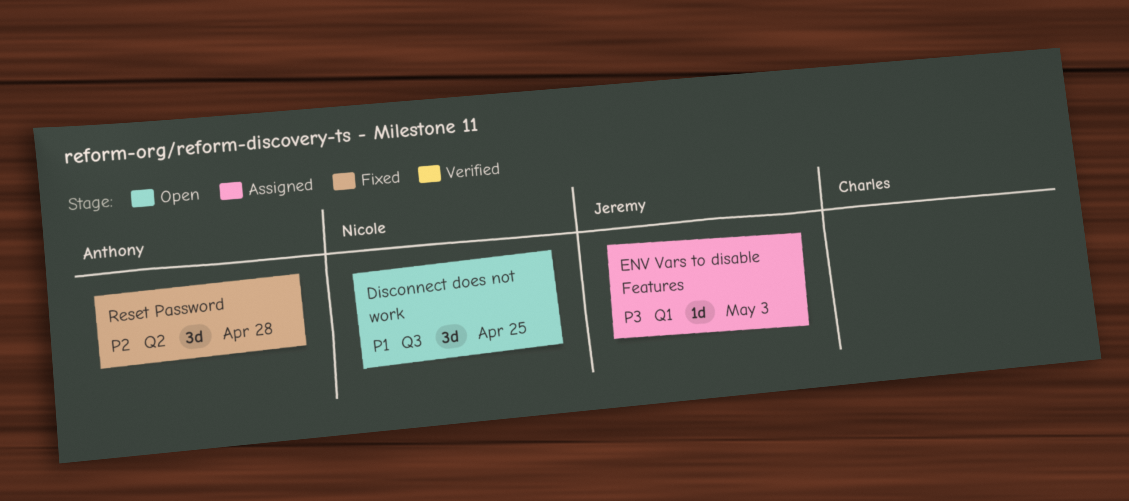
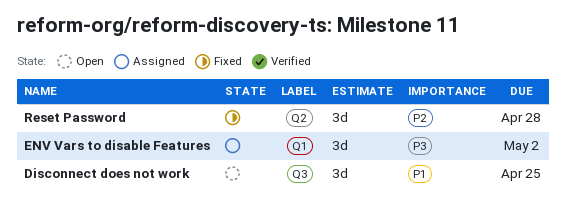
ENV Vars to disable Features, estimate: 1d -> 3d
ENV Vars to disable Features, due: May 3 -> May 2

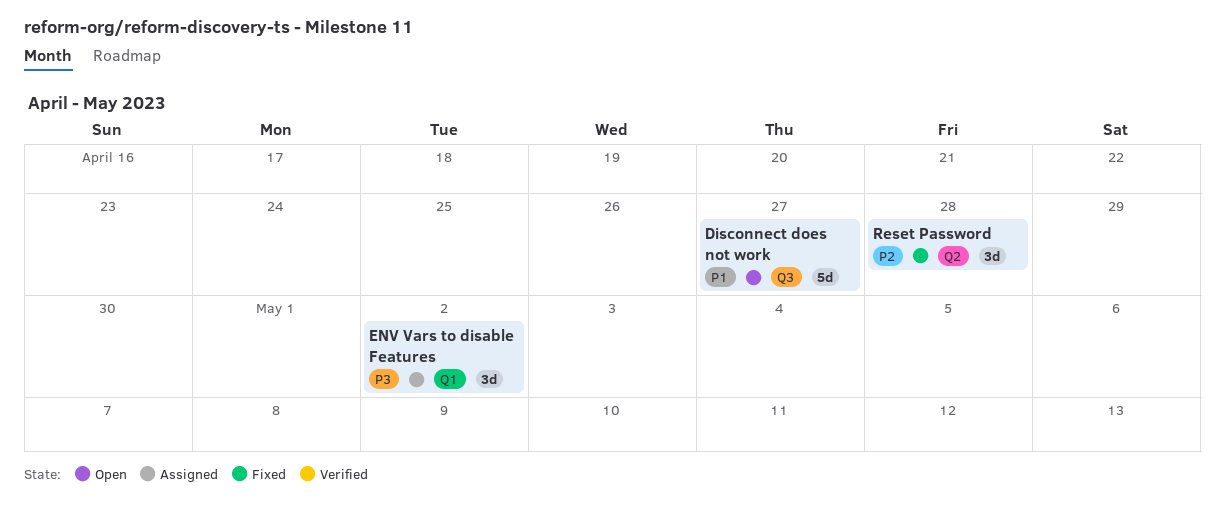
Disconnect does not work, estimate: 3d -> 5d
Disconnect does not work, due: Apr 25 -> Apr 27

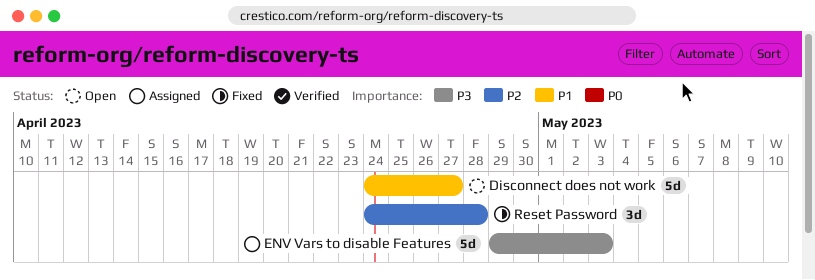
ENV Vars to disable Features, estimate: 3d -> 5d
ENV Vars to disable Features, due: May 2 -> May 3

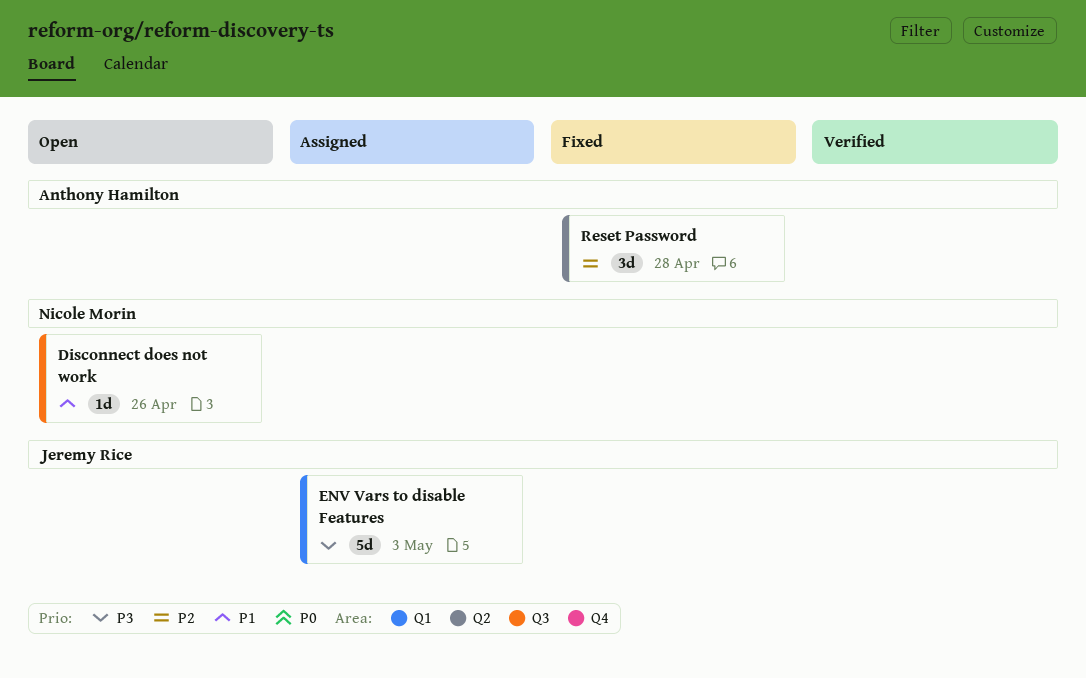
Disconnect does not work, estimate: 5d -> 1d
Disconnect does not work, due: Apr 27 -> Apr 26

